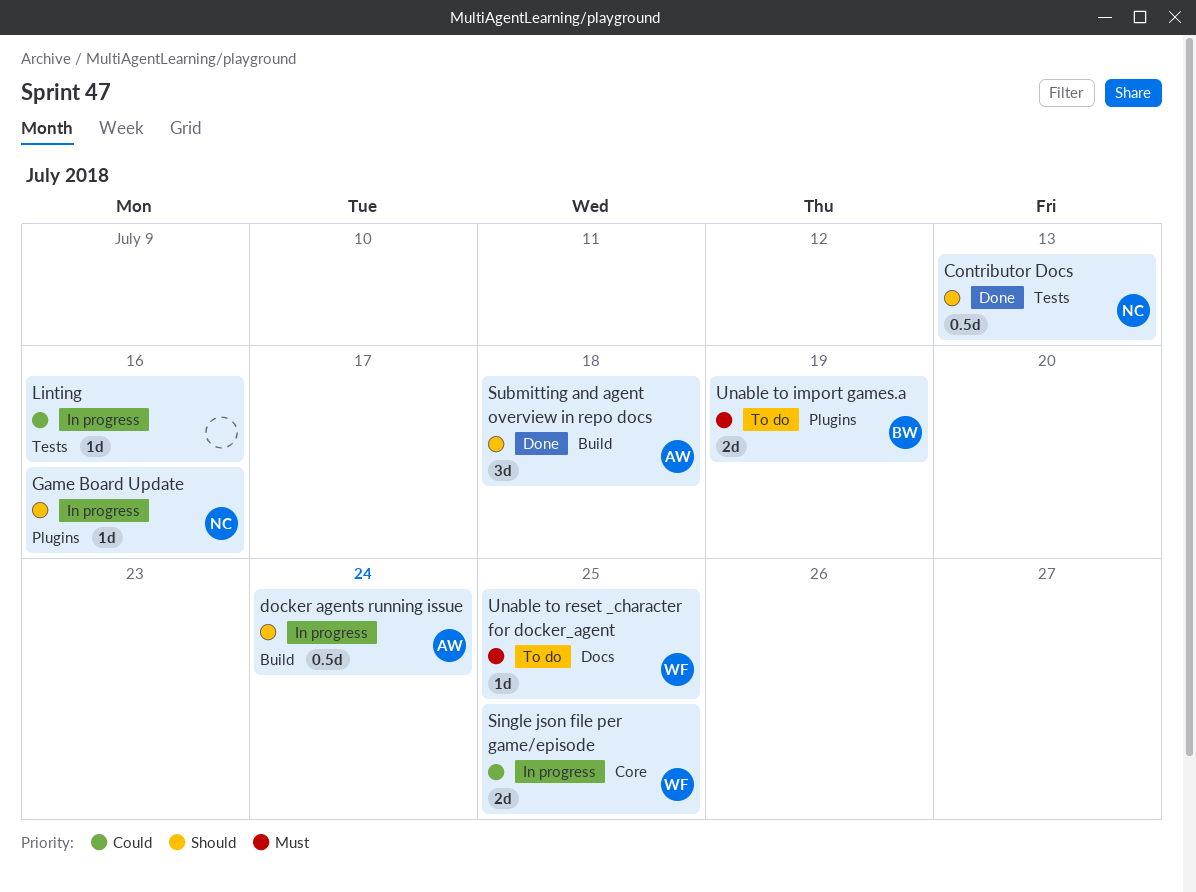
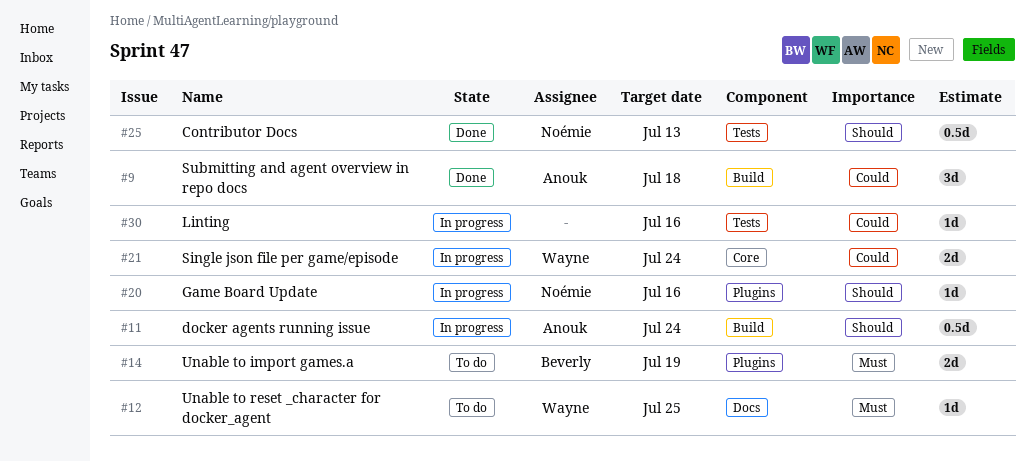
Single json file per game/episode, due: Jul 25 -> Jul 24
Submitting and agent overview in repo docs, priority: Should -> Could

